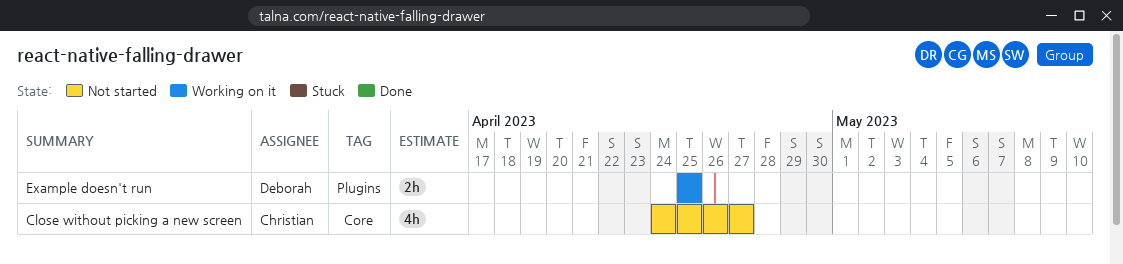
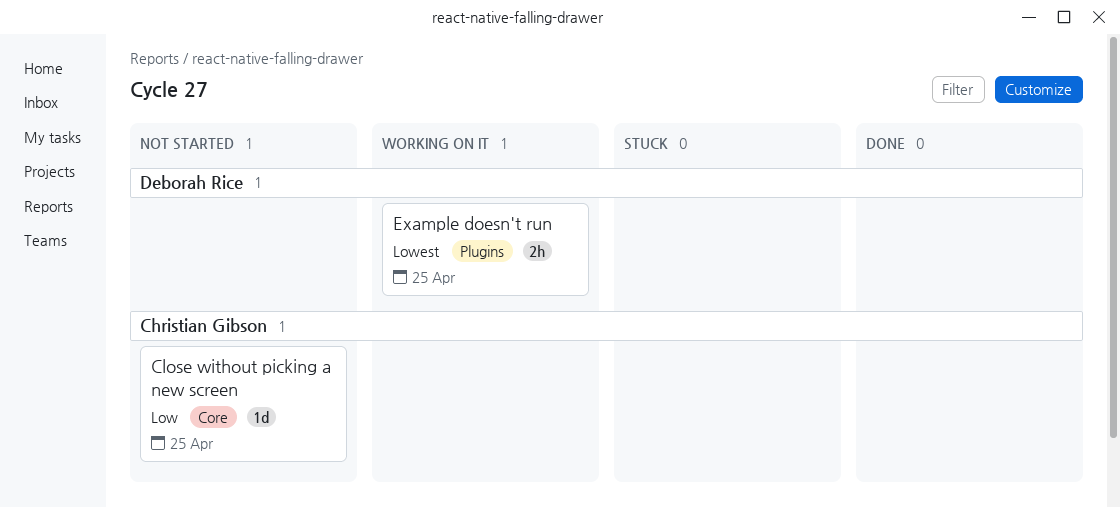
Close without picking a new screen, estimate: 4h -> 1d
Close without picking a new screen, due: Apr 27 -> Apr 25

